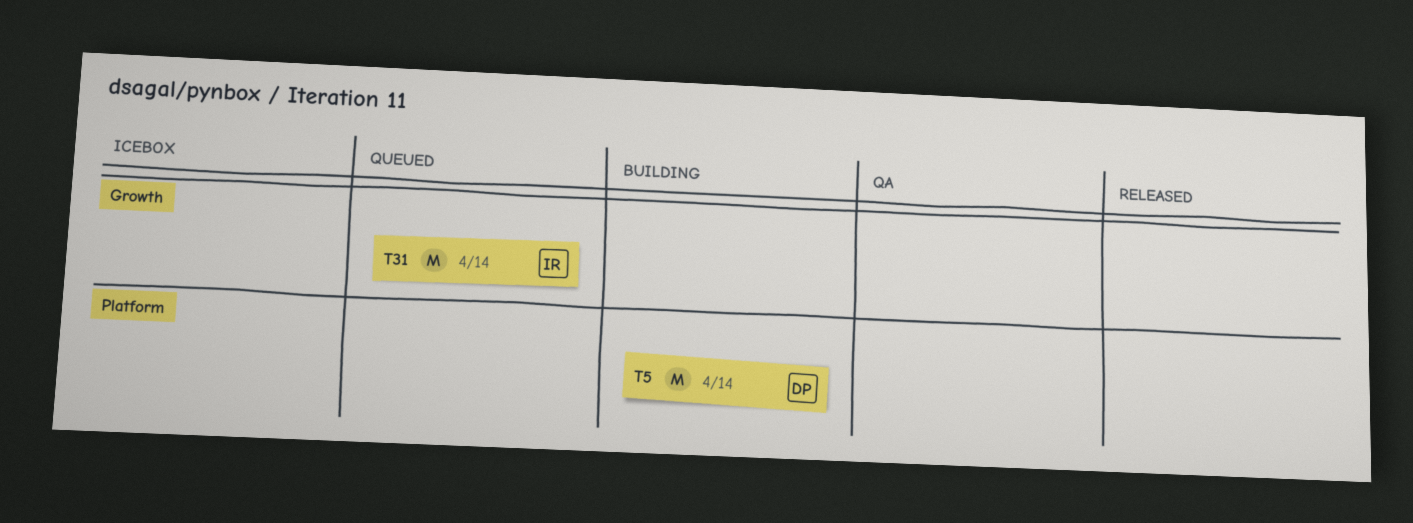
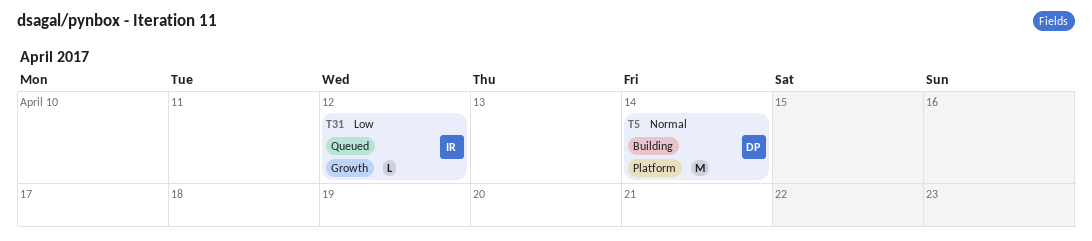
T31, estimate: M -> L
T31, due: Apr 14 -> Apr 12

